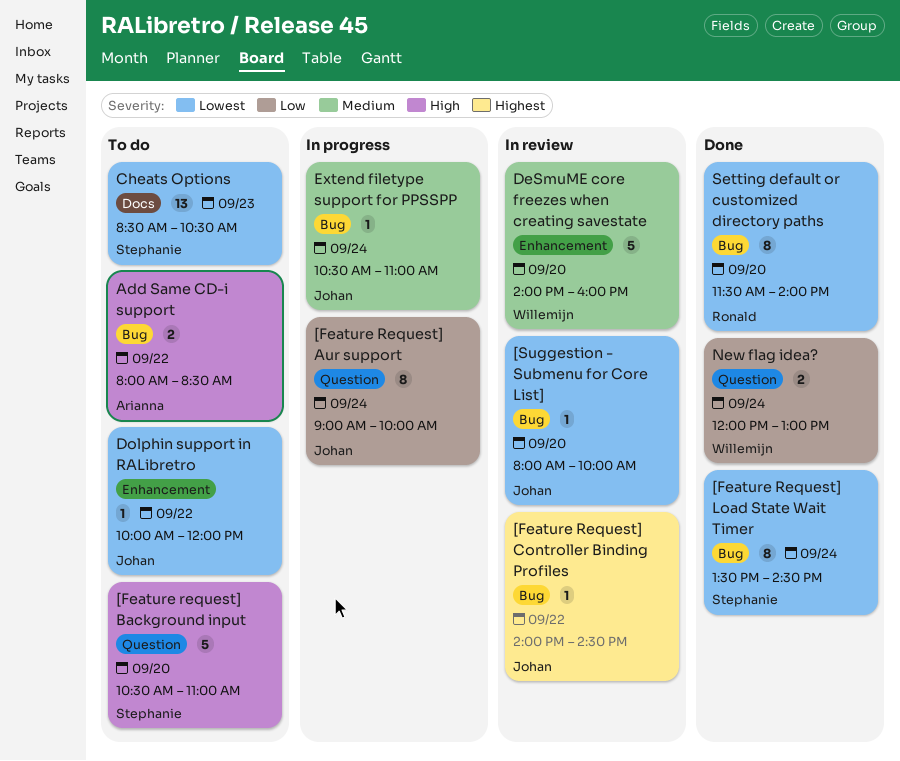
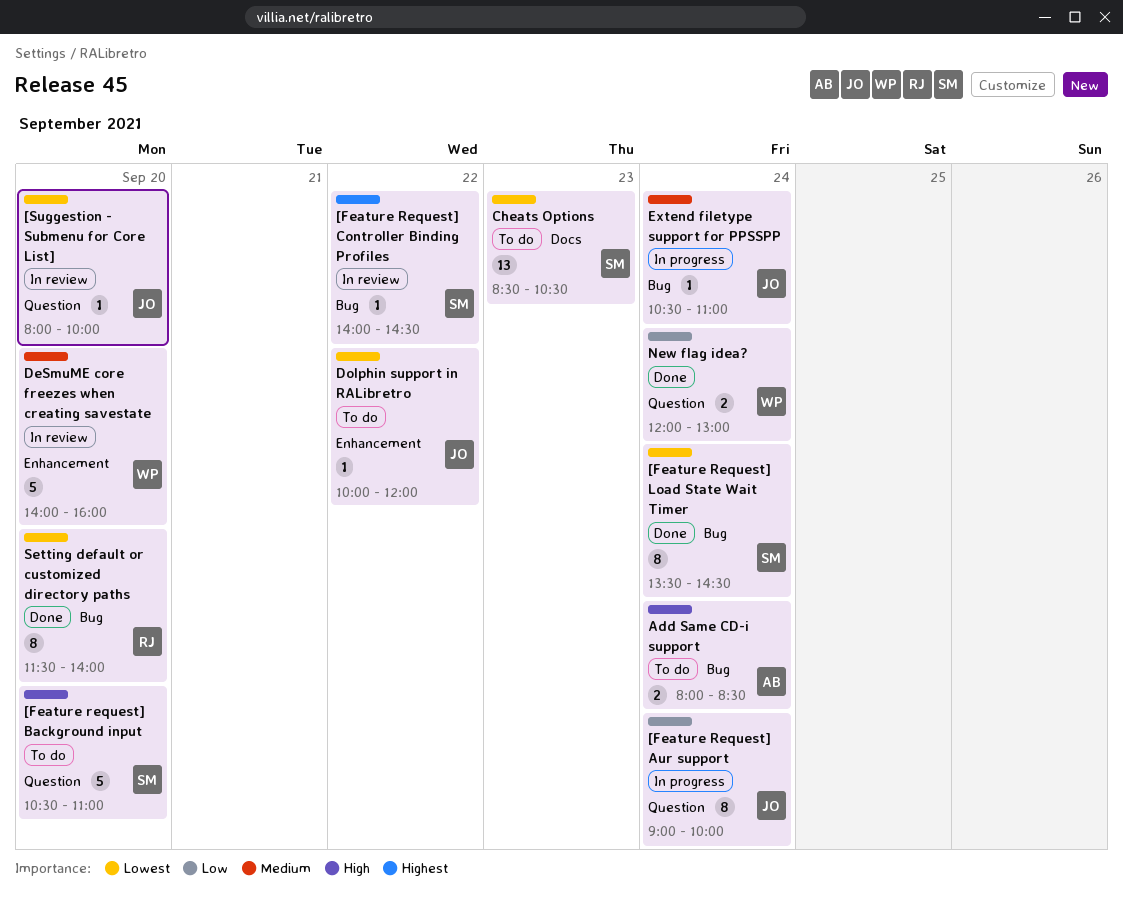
[Feature Request] Controller Binding Profiles, owner: Johan -> Stephanie
[Suggestion - Submenu for Core List], label: Bug -> Question
Add Same CD-i support, day: Sep 22 -> Sep 24

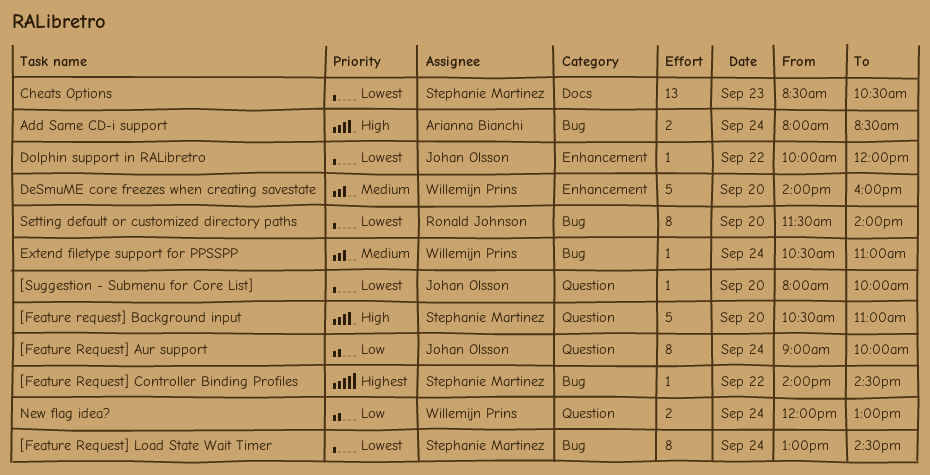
[Feature Request] Load State Wait Timer, begins: 13:30 -> 13:00
Extend filetype support for PPSSPP, owner: Johan Olsson -> Willemijn Prins

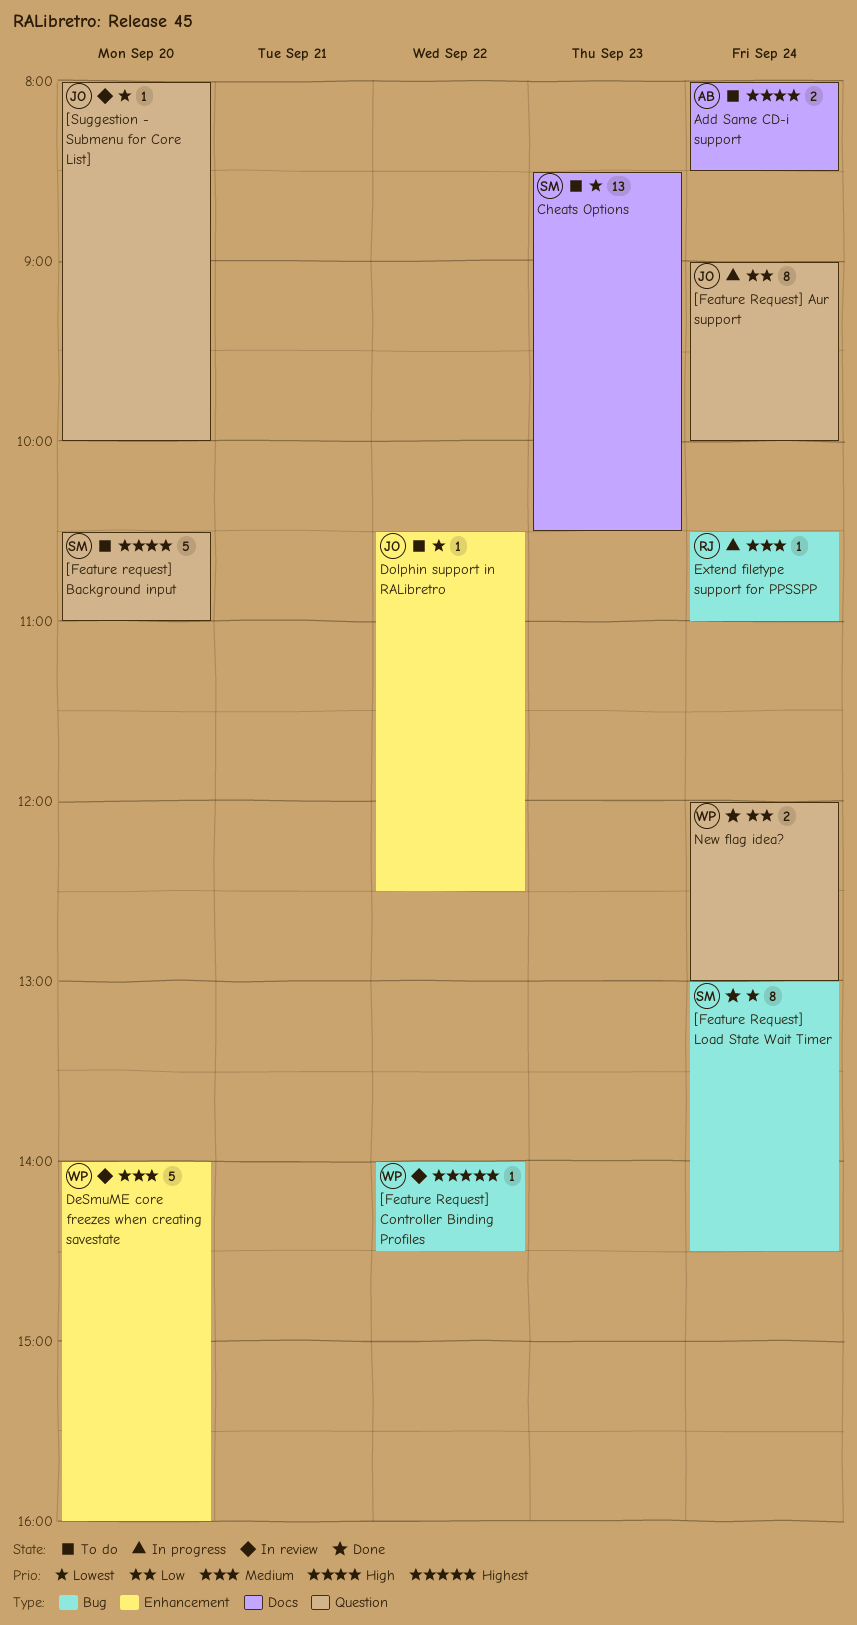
[Feature Request] Controller Binding Profiles, owner: Stephanie Martinez -> Willemijn Prins
Add Same CD-i support, label: Bug -> Docs
Dolphin support in RALibretro, begins: 10:00 -> 10:30
Dolphin support in RALibretro, ends: 12:00 -> 12:30
Extend filetype support for PPSSPP, owner: Willemijn Prins -> Ronald Johnson
Setting default or customized directory paths: present -> none

